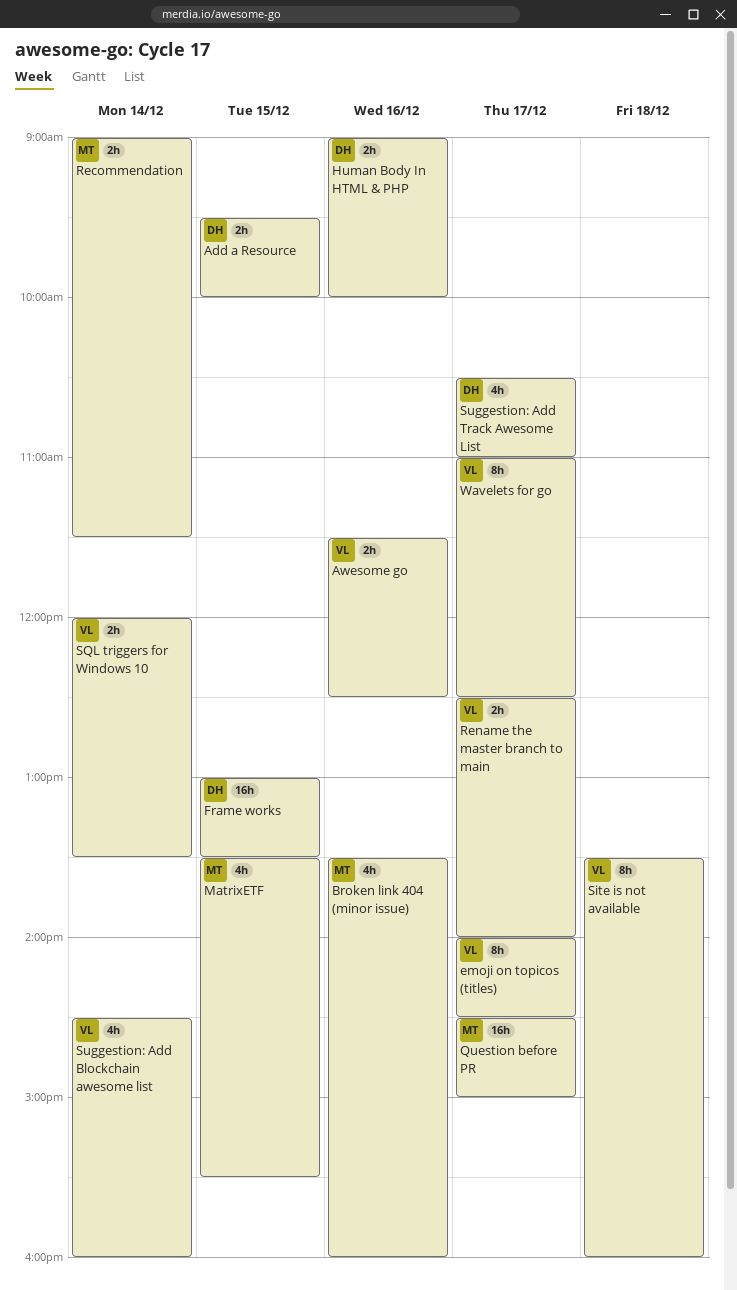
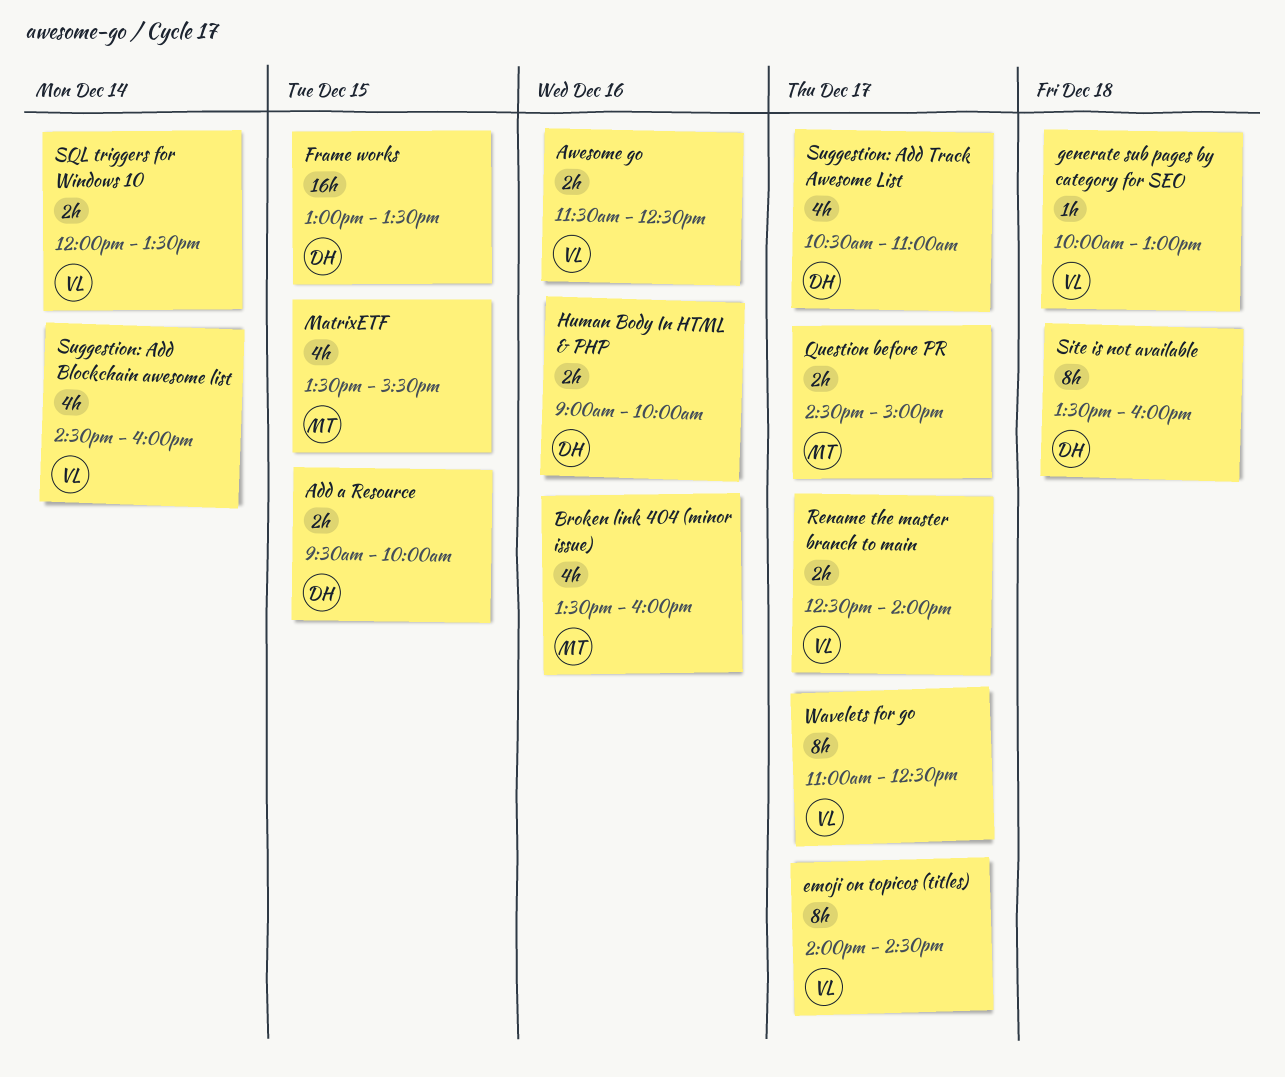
generate sub pages by category for SEO: none -> present
Question before PR, estimate: 16h -> 2h
Recommendation: present -> none
Site is not available, owner: VL -> DH

